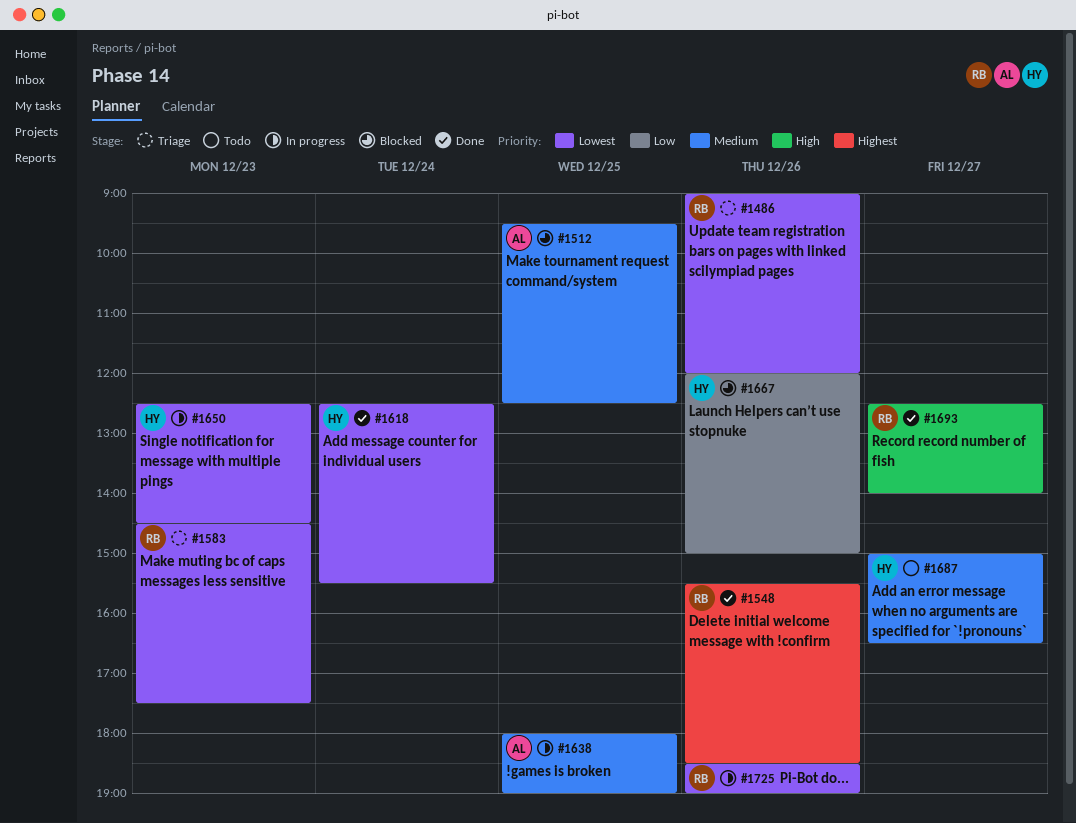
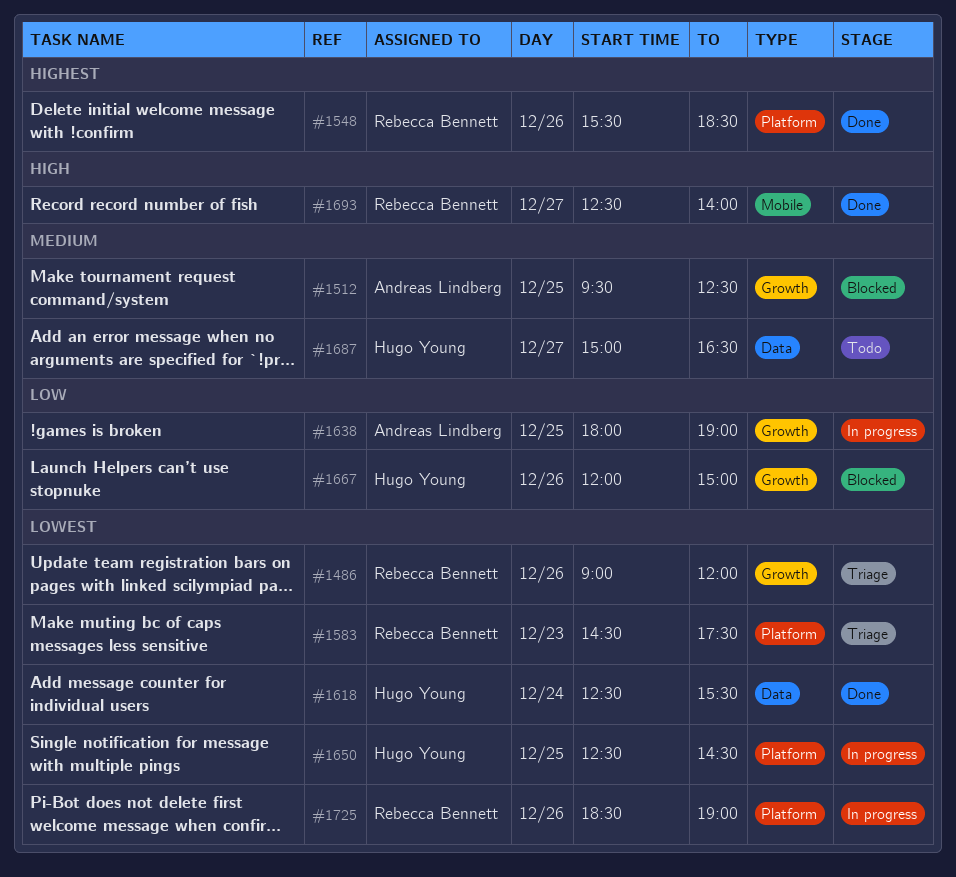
#1638, priority: Medium -> Low
#1650, day: Dec 23 -> Dec 25

